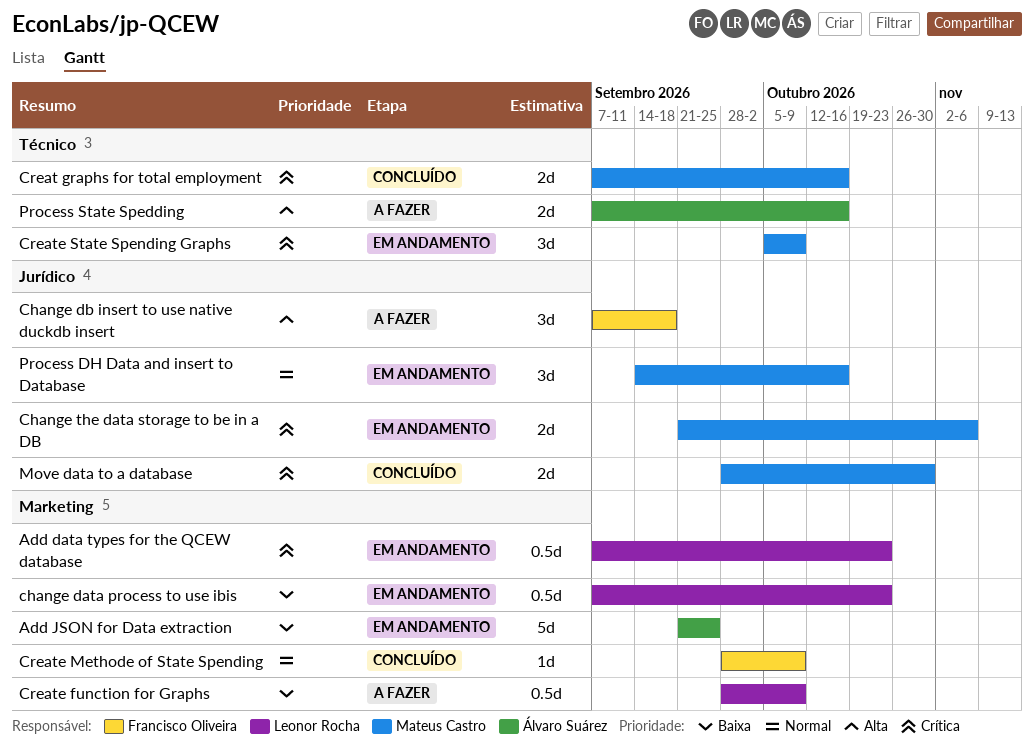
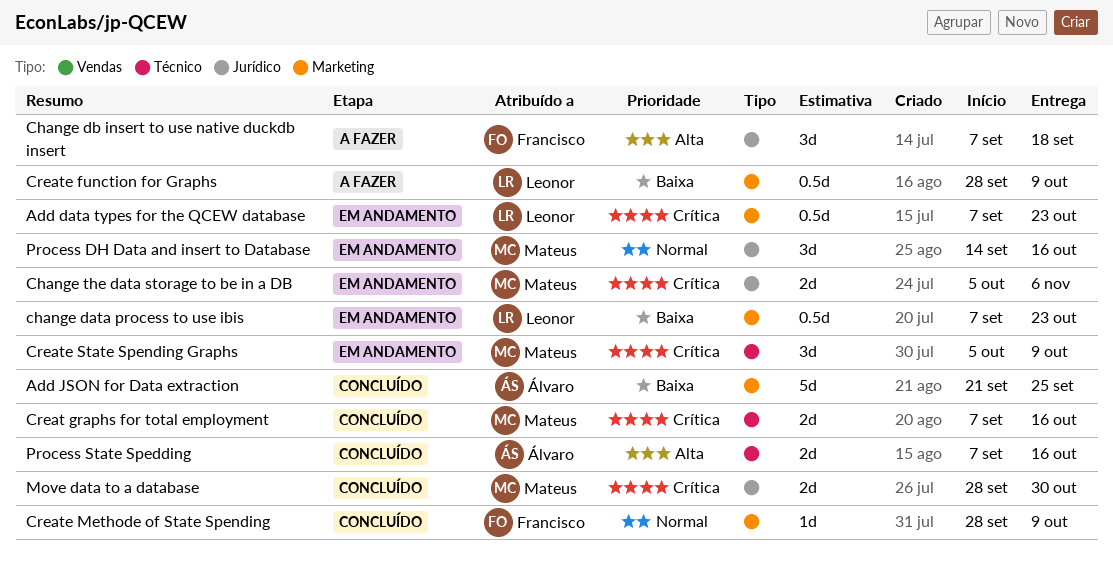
Add JSON for Data extraction, status: Em andamento -> Concluído
Change the data storage to be in a DB, start: Sep 21 -> Oct 5
Process State Spedding, status: A fazer -> Concluído

